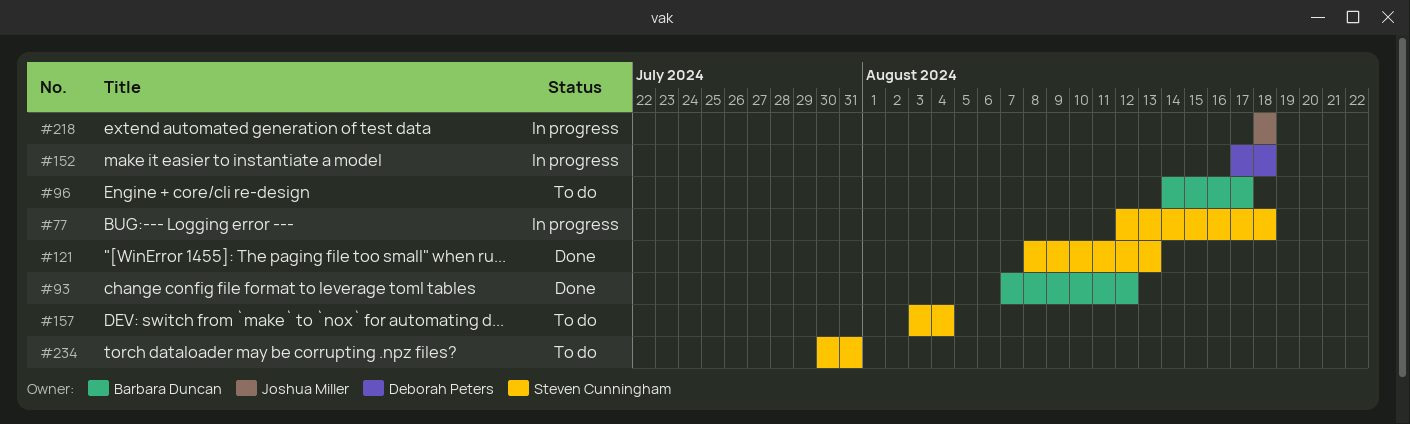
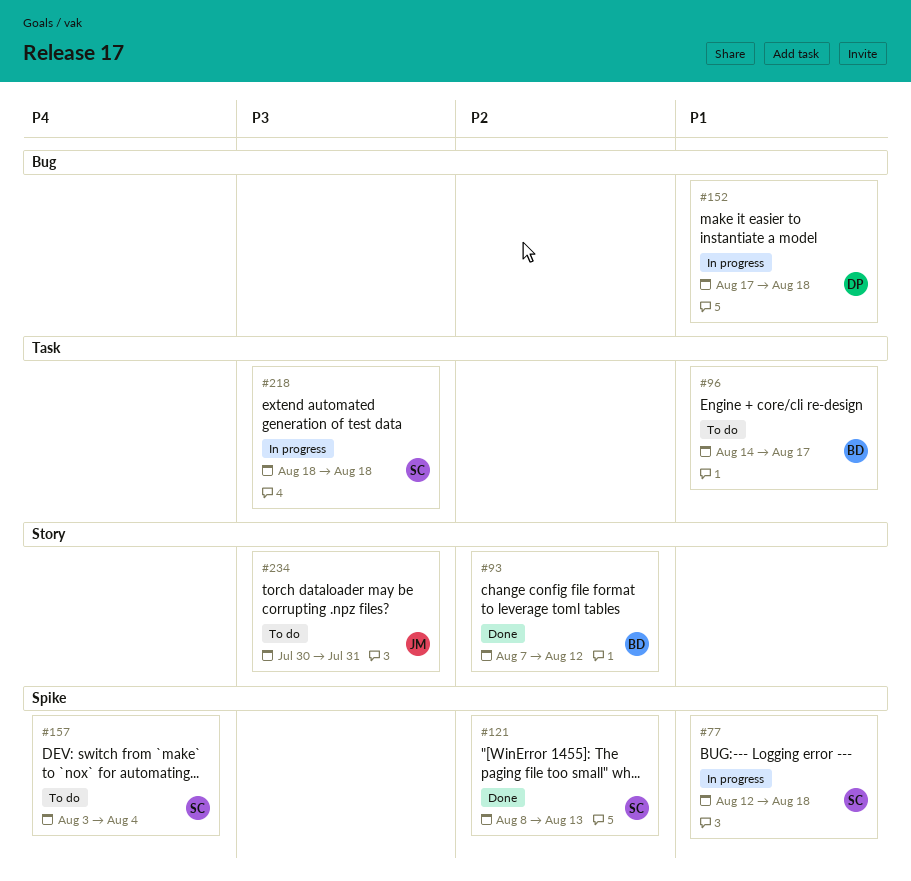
#218, owner: Joshua Miller -> Steven Cunningham
#234, owner: Steven Cunningham -> Joshua Miller

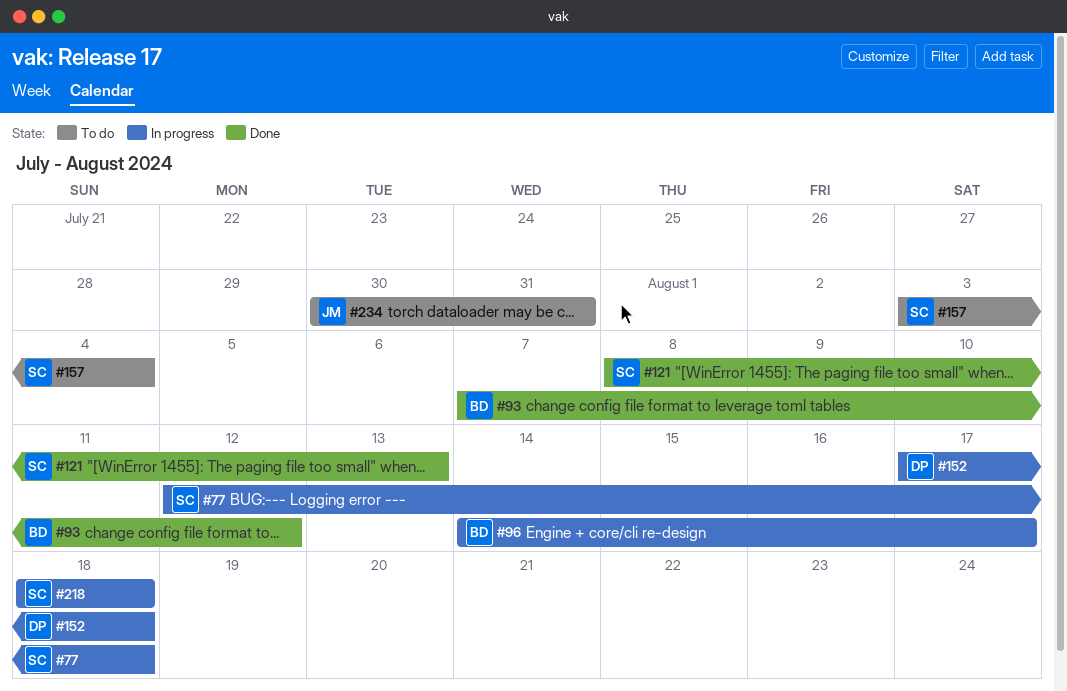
#96, status: To do -> In progress

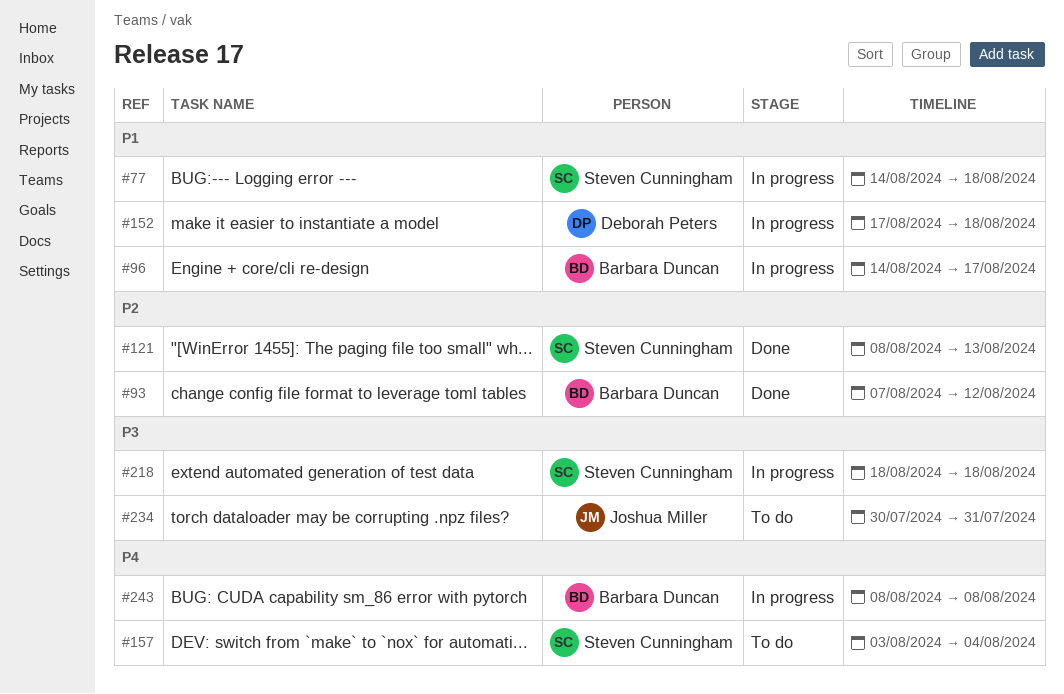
#77, start: Aug 12 -> Aug 14
#243: none -> present

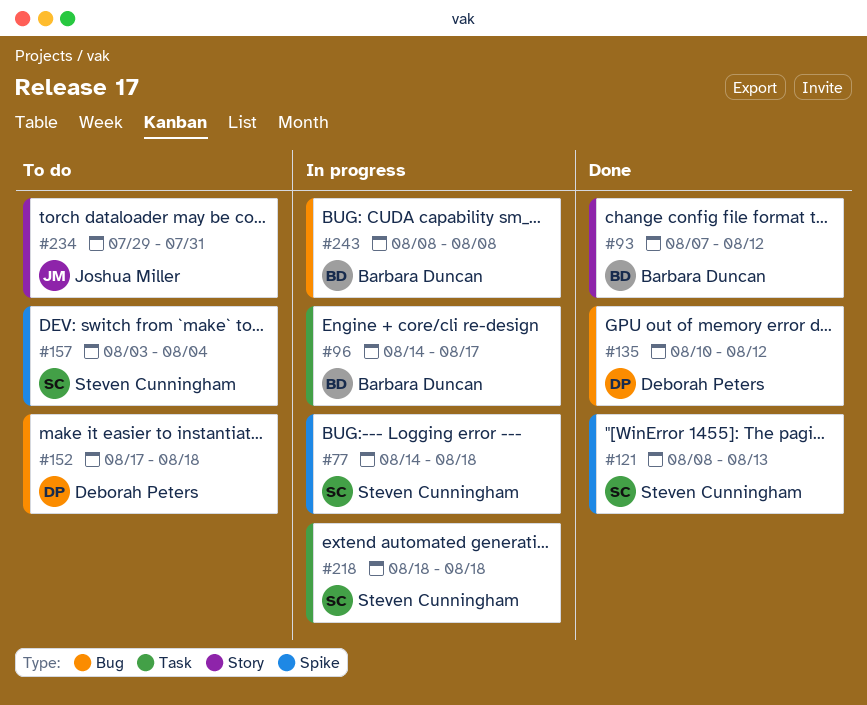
#135: none -> present
#152, status: In progress -> To do
#234, start: Jul 30 -> Jul 29

